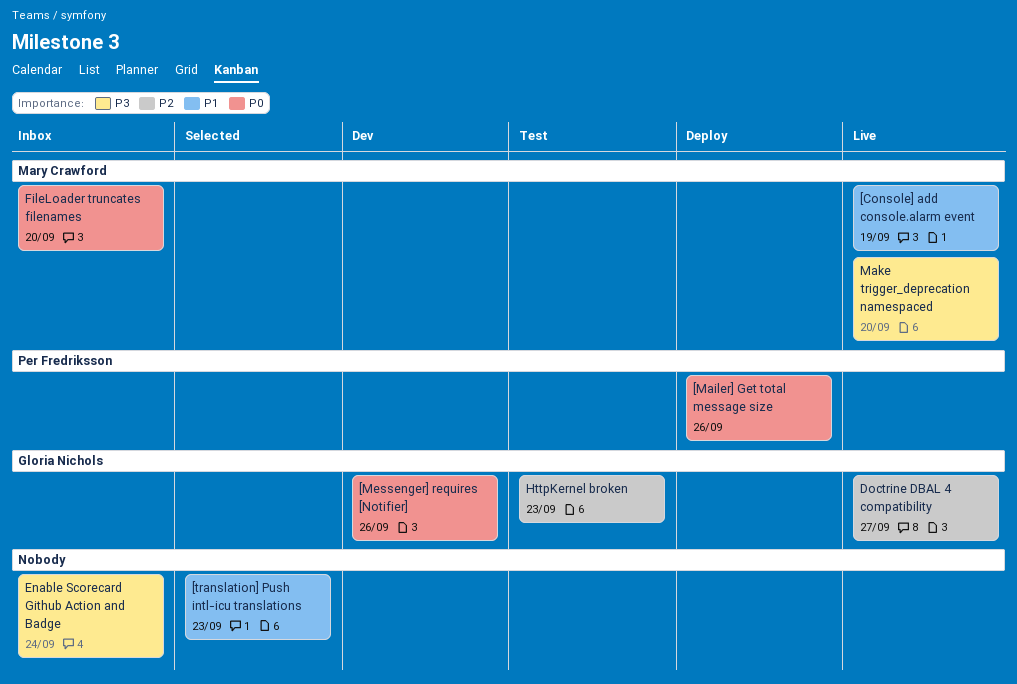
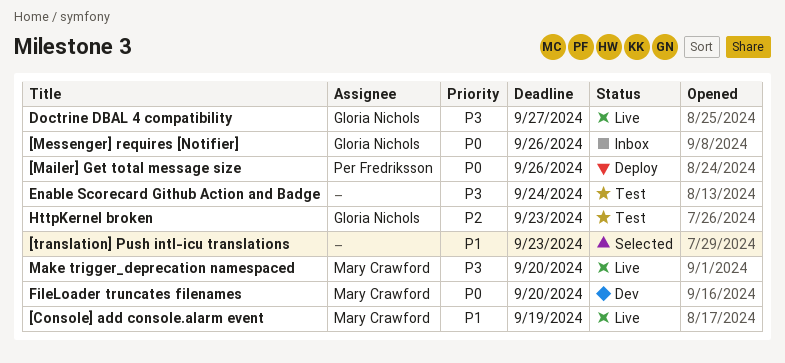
[Messenger] requires [Notifier], status: Dev -> Inbox
Doctrine DBAL 4 compatibility, priority: P2 -> P3
Enable Scorecard Github Action and Badge, status: Inbox -> Test
FileLoader truncates filenames, status: Inbox -> Dev

